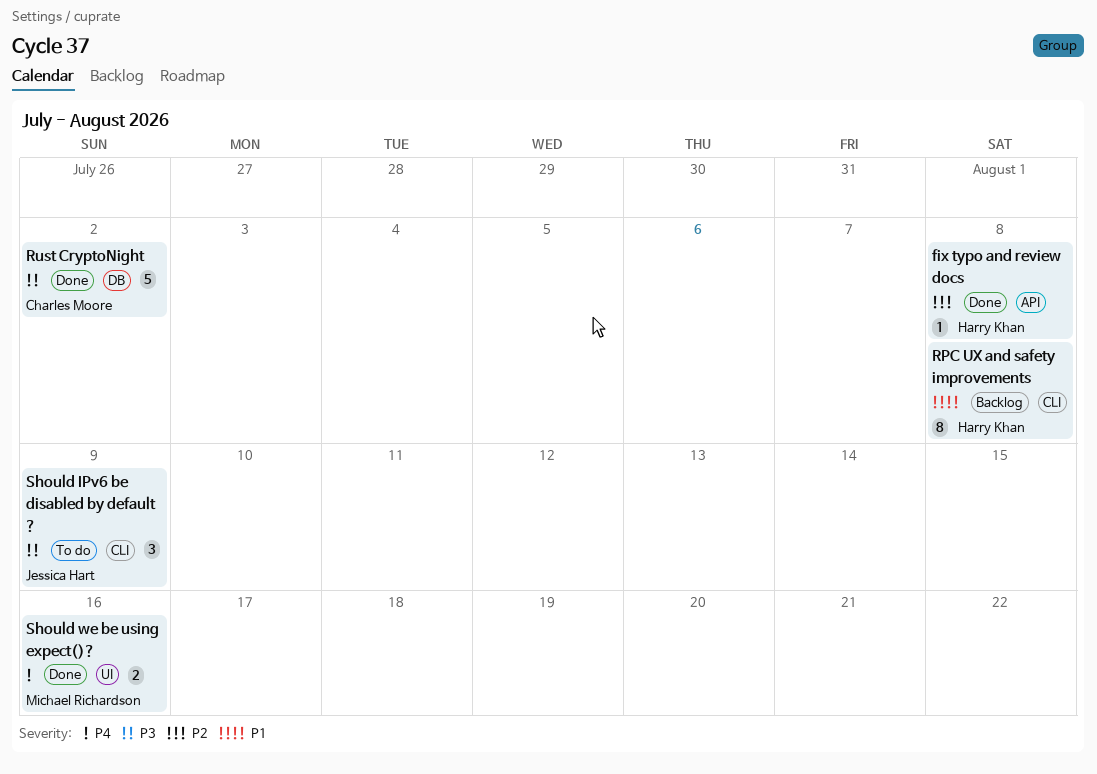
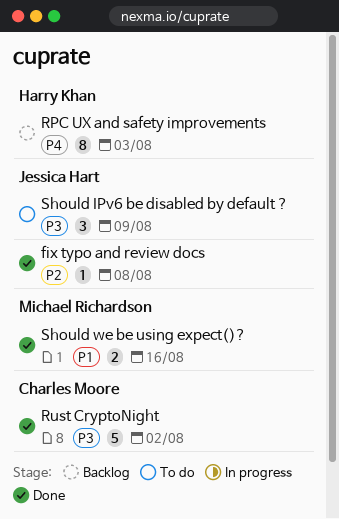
fix typo and review docs, owner: Harry Khan -> Jessica Hart
RPC UX and safety improvements, priority: P1 -> P4
RPC UX and safety improvements, due: Aug 8 -> Aug 3
Should we be using expect()?, priority: P4 -> P1

